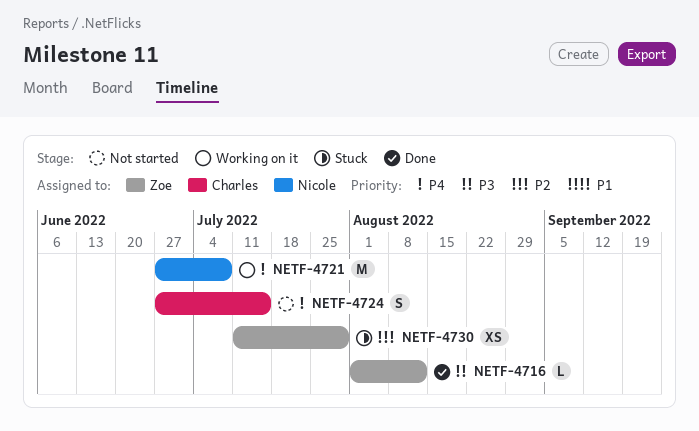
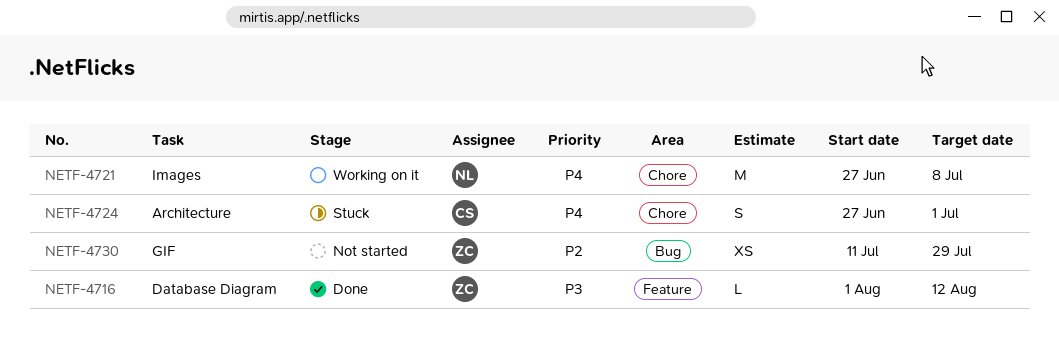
NETF-4724, status: Not started -> Stuck
NETF-4724, due: Jul 15 -> Jul 1
NETF-4730, status: Stuck -> Not started

